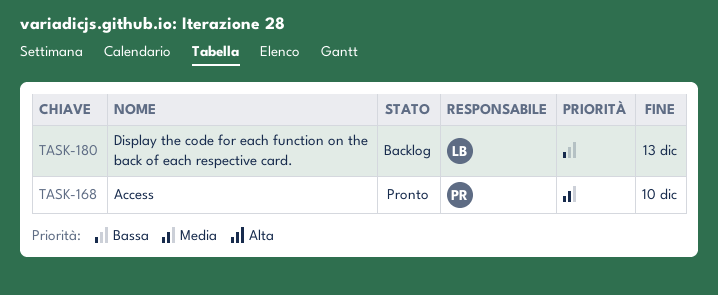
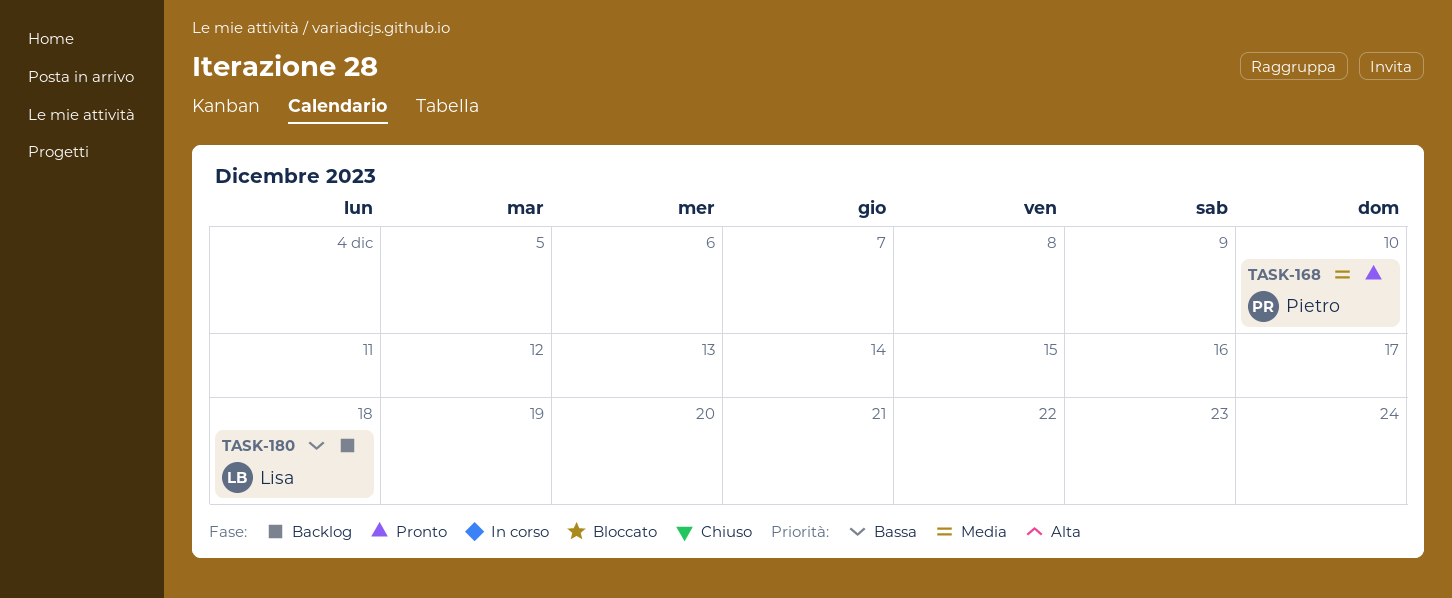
TASK-180, due: Dec 13 -> Dec 18

